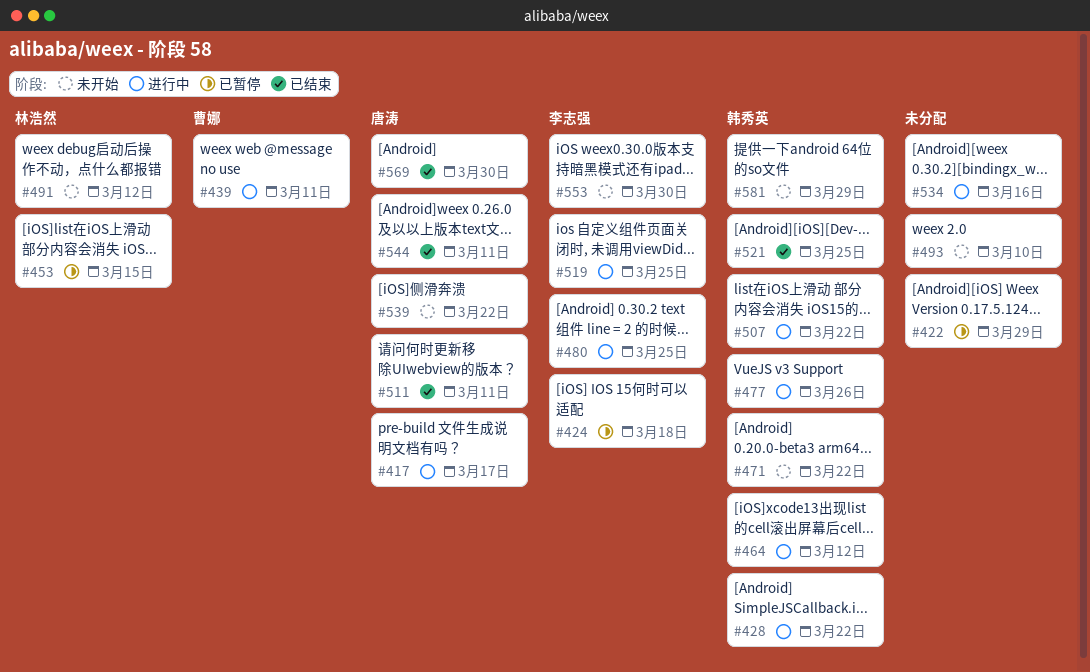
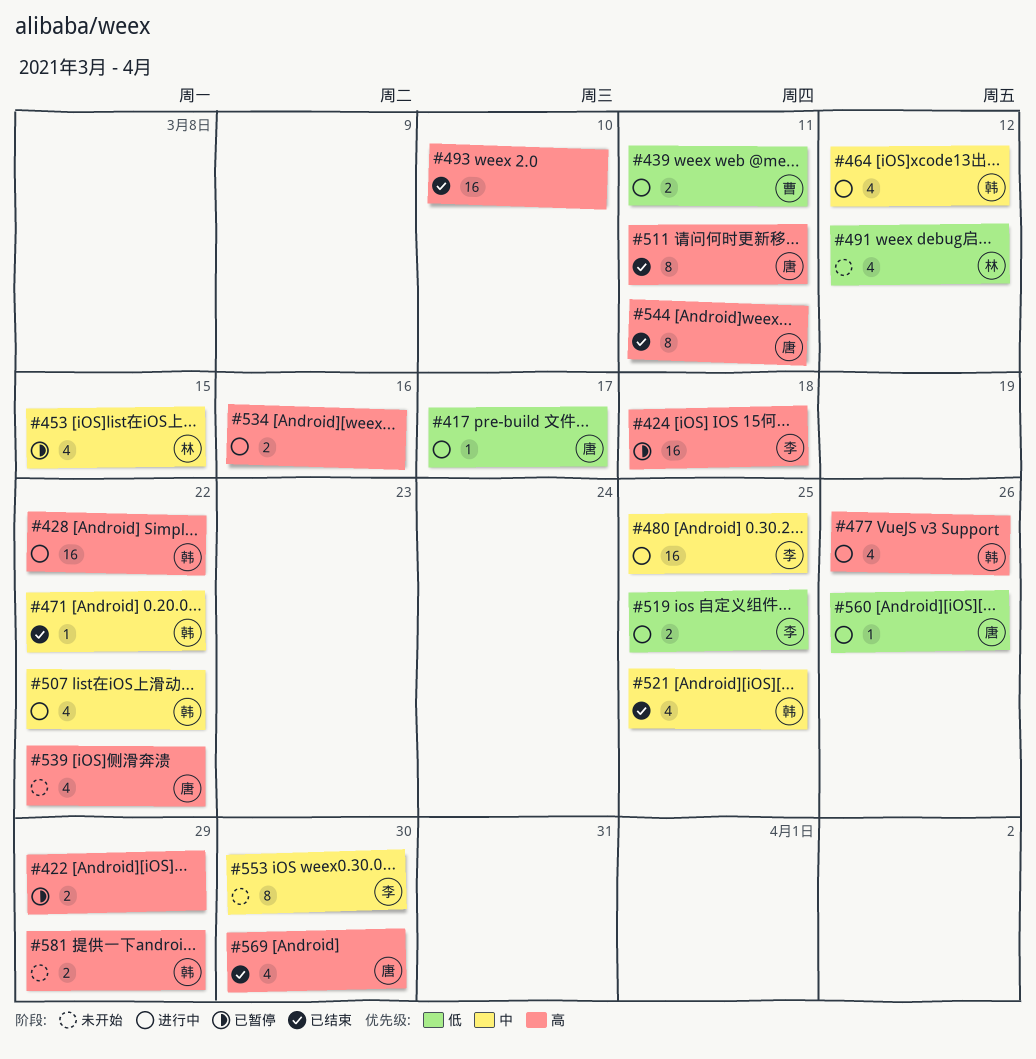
#471, status: 未开始 -> 已结束
#493, status: 未开始 -> 已结束
#560: none -> present

